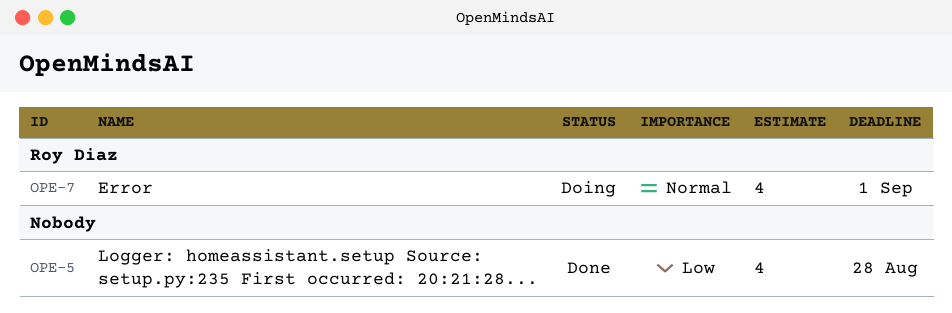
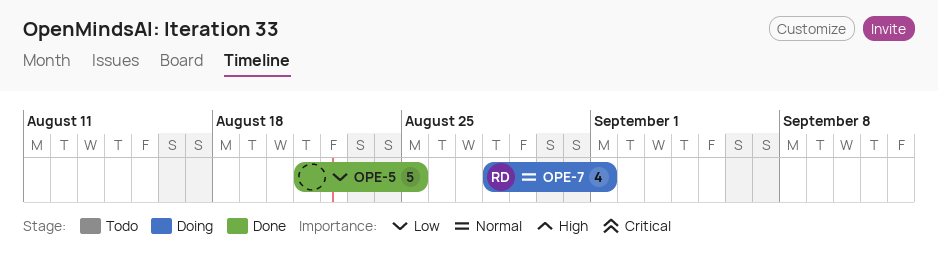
OPE-5, estimate: 4 -> 5
OPE-5, due: Aug 28 -> Aug 25

